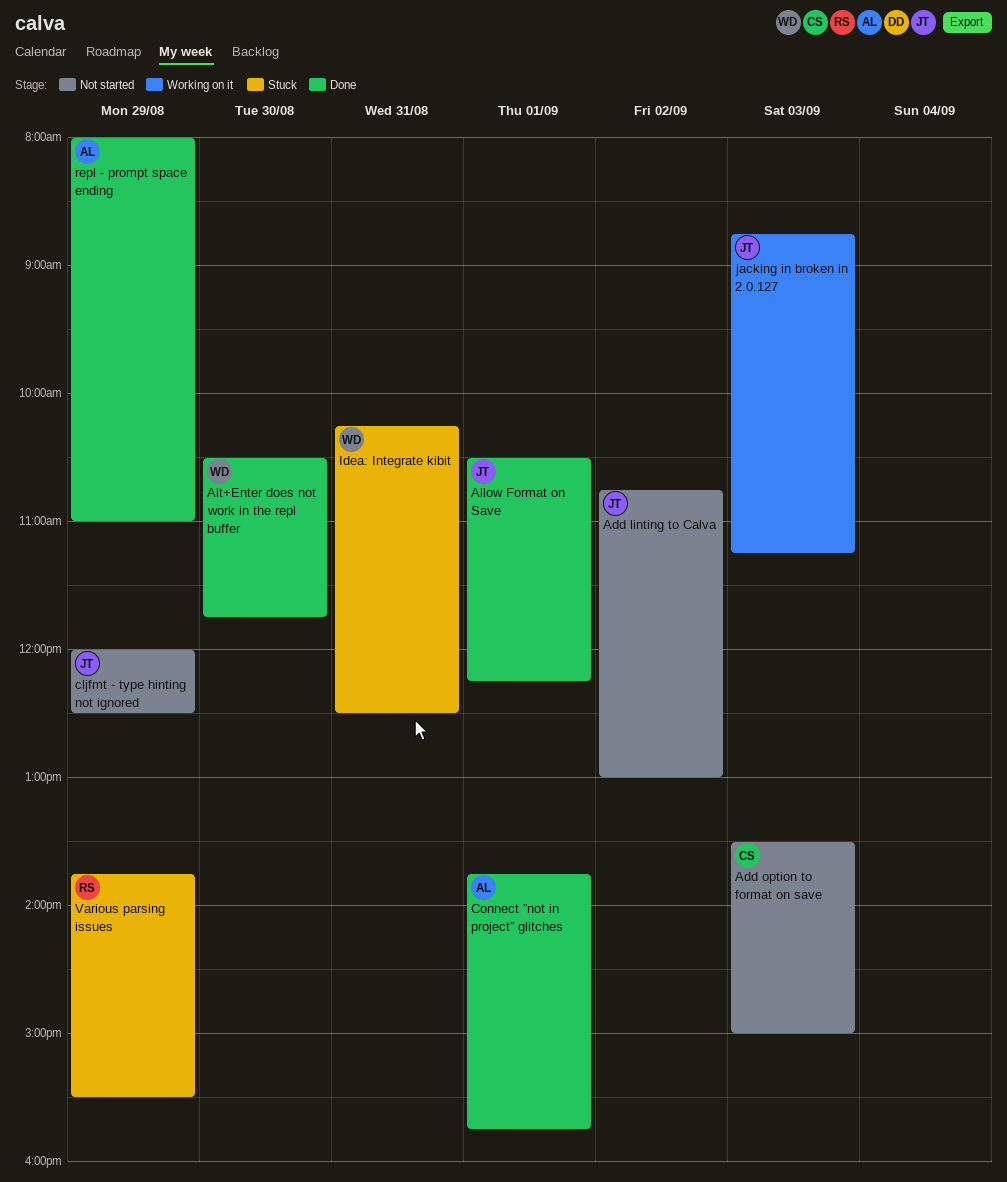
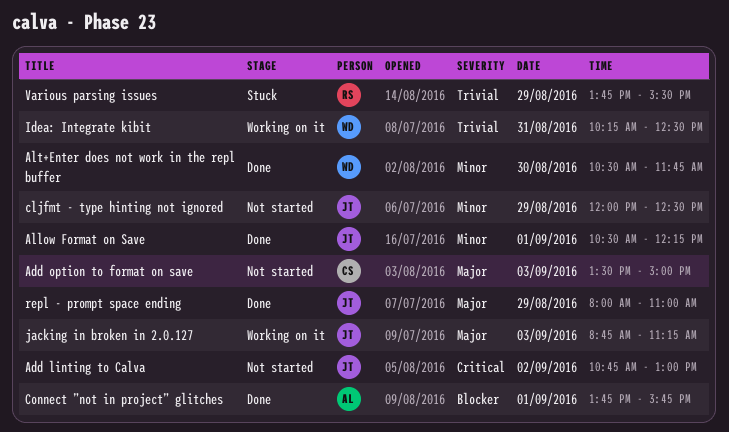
Idea: Integrate kibit, status: Stuck -> Working on it
repl - prompt space ending, owner: AL -> JT

